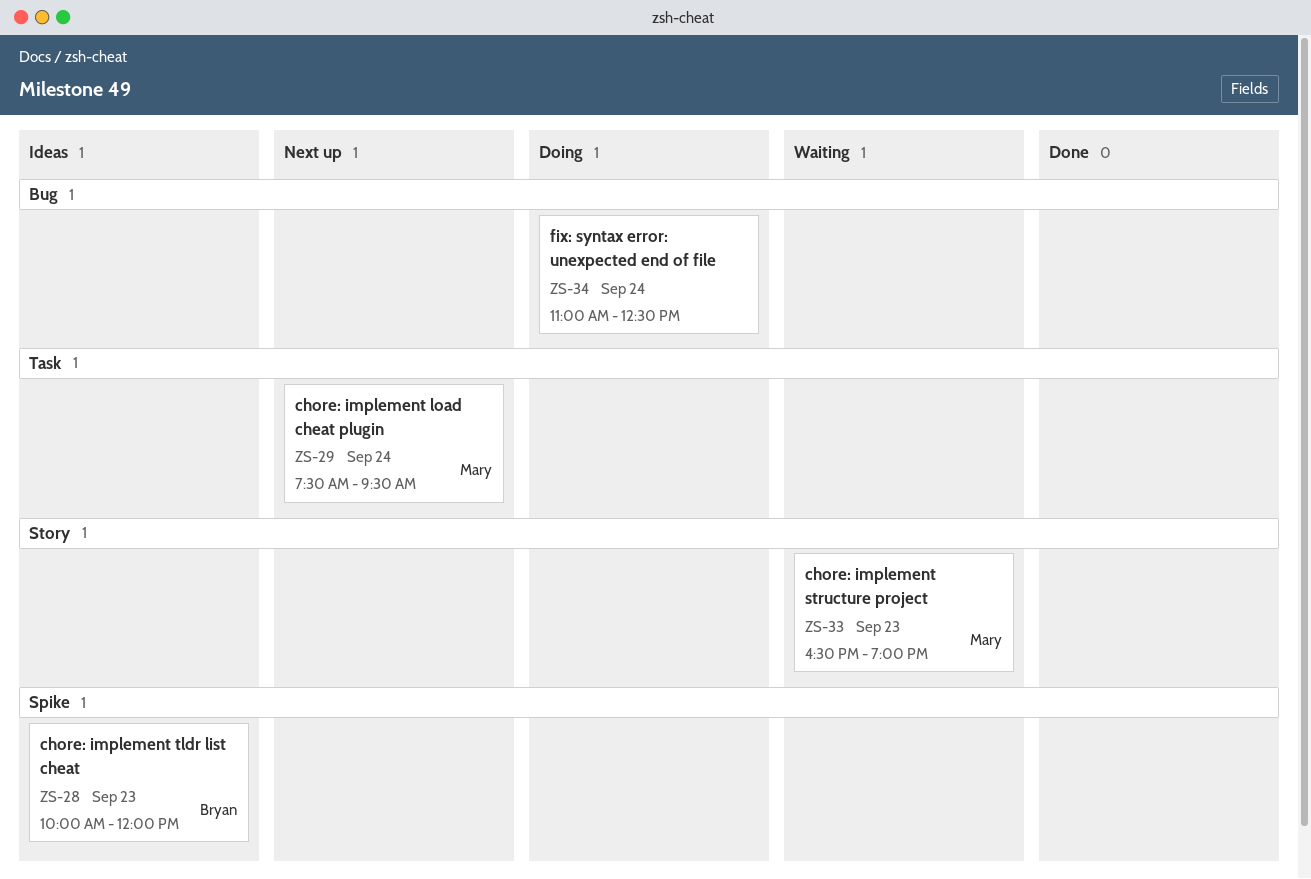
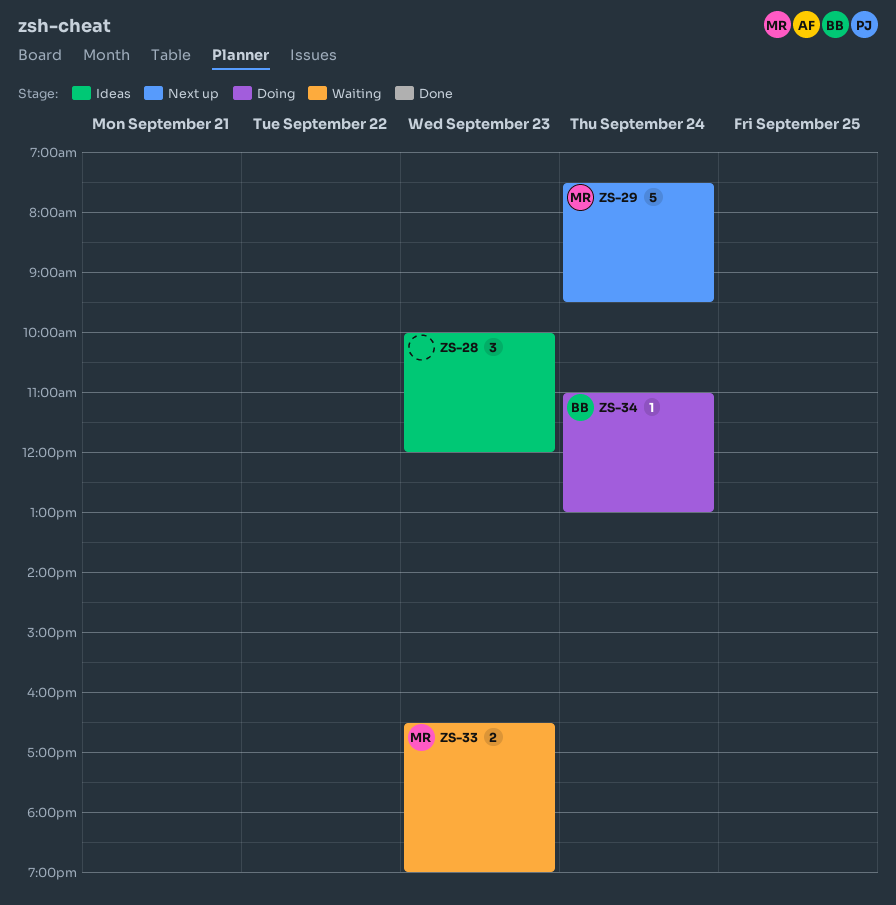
ZS-28, owner: Bryan -> none
ZS-34, owner: none -> Bryan
ZS-34, ends: 12:30 -> 13:00

